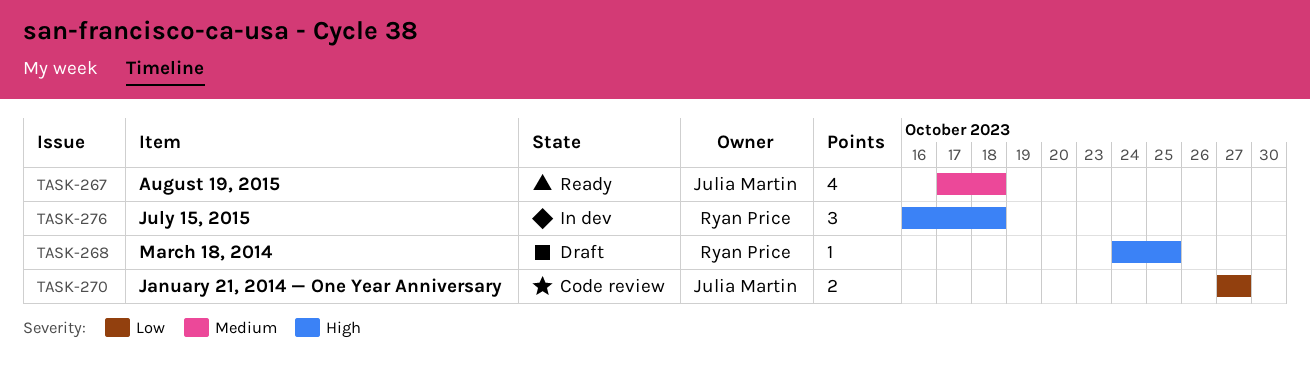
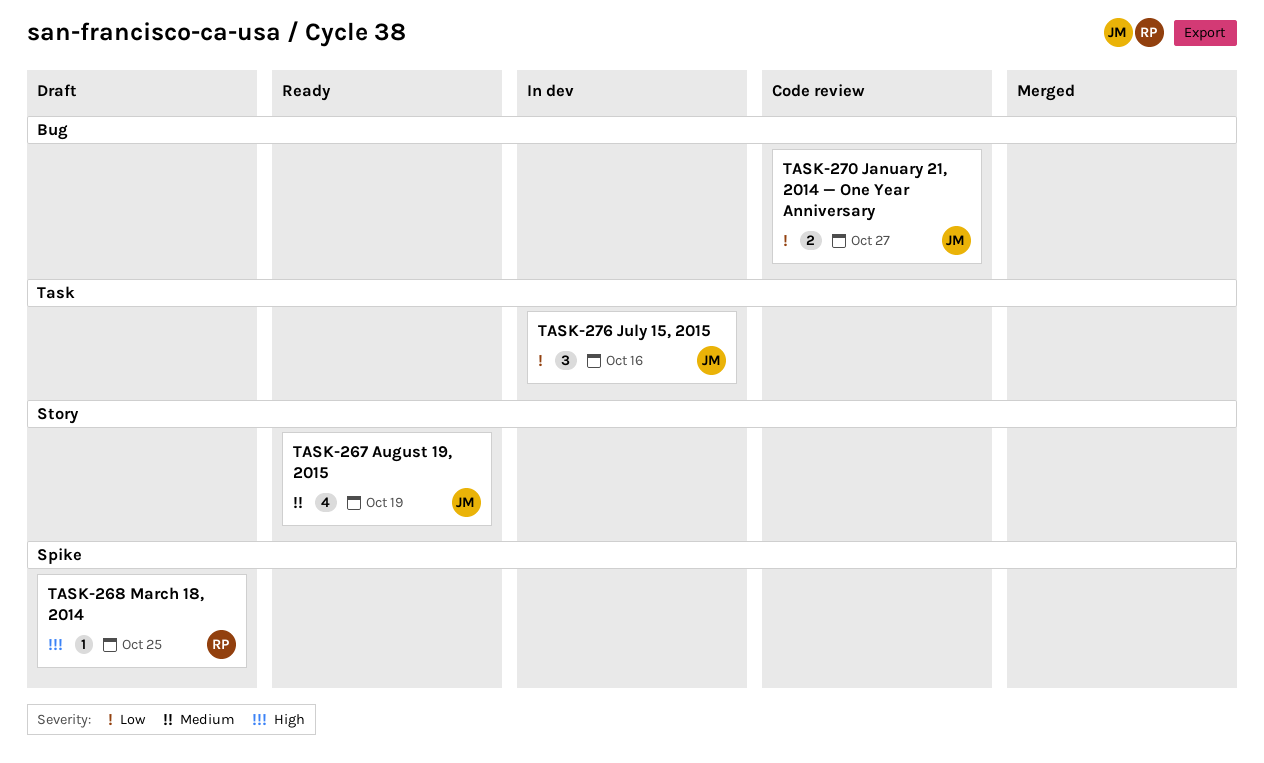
TASK-267, due: Oct 18 -> Oct 19
TASK-276, owner: Ryan Price -> Julia Martin
TASK-276, priority: High -> Low
TASK-276, due: Oct 18 -> Oct 16

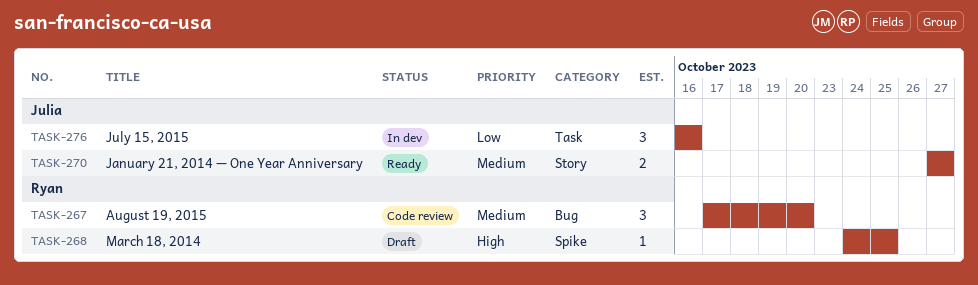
TASK-267, status: Ready -> Code review
TASK-267, owner: Julia -> Ryan
TASK-267, label: Story -> Bug
TASK-267, estimate: 4 -> 3
TASK-267, due: Oct 19 -> Oct 20
TASK-270, status: Code review -> Ready
TASK-270, priority: Low -> Medium
TASK-270, label: Bug -> Story

